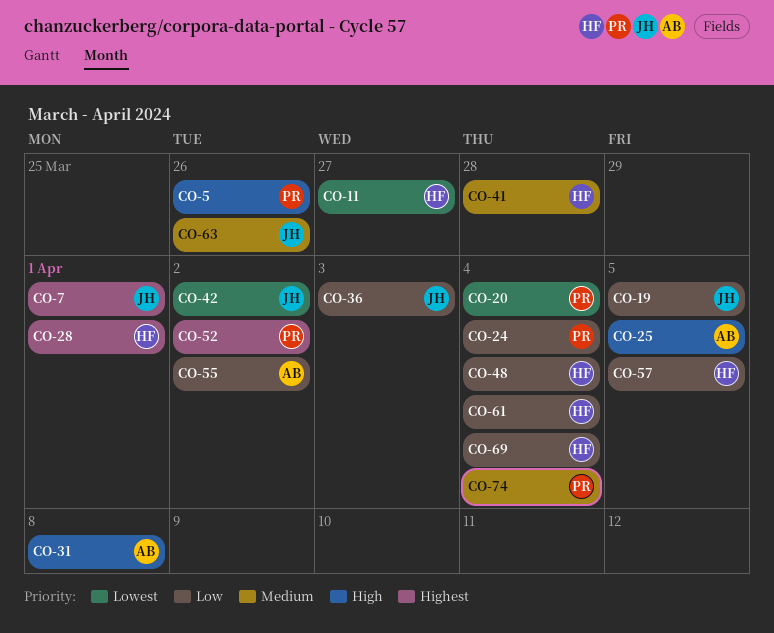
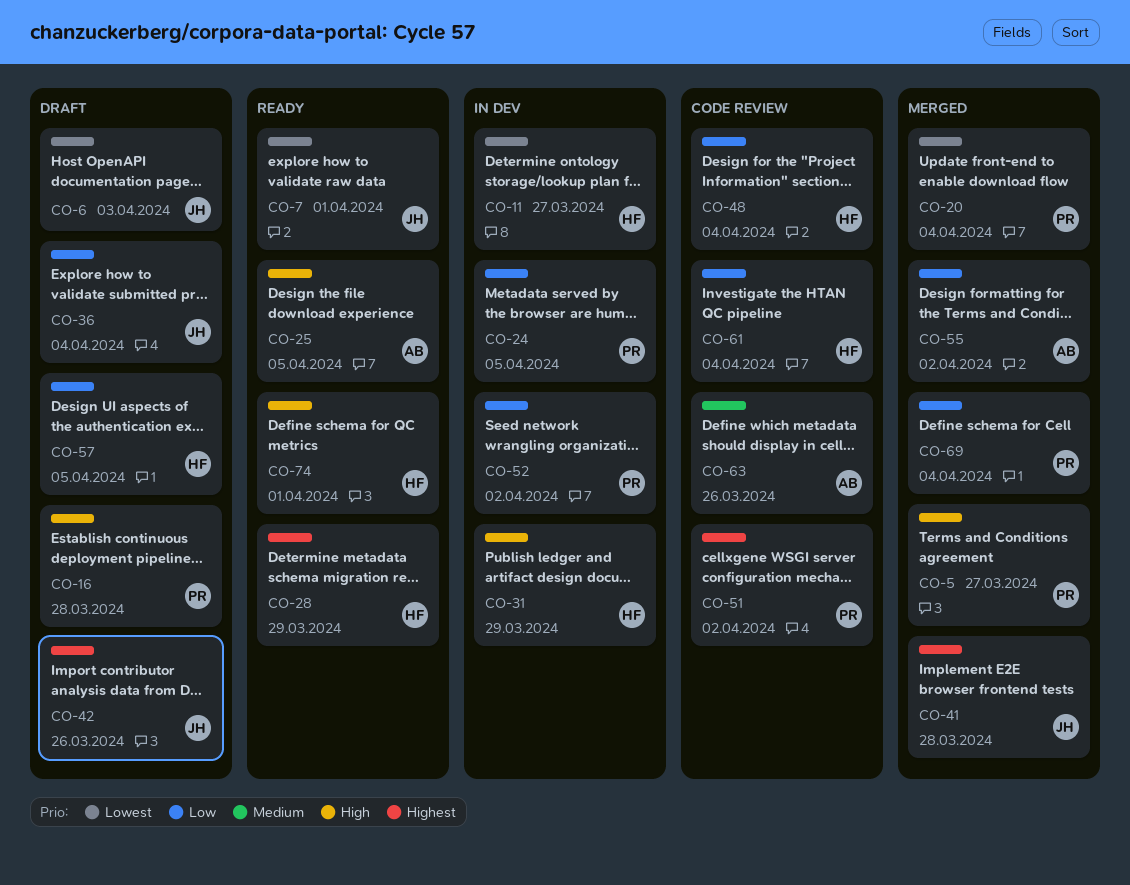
CO-5, due: Mar 26 -> Mar 27
CO-6: none -> present
CO-7, priority: Highest -> Lowest
CO-16: none -> present
CO-19: present -> none
CO-24, due: Apr 4 -> Apr 5
CO-28, due: Apr 1 -> Mar 29
CO-31, owner: AB -> HF
CO-31, due: Apr 8 -> Mar 29
CO-36, due: Apr 3 -> Apr 4
CO-41, owner: HF -> JH
CO-41, priority: Medium -> Highest
CO-42, priority: Lowest -> Highest
CO-42, due: Apr 2 -> Mar 26
CO-51: none -> present
CO-52, priority: Highest -> Low
CO-63, owner: JH -> AB
CO-69, owner: HF -> PR
CO-74, owner: PR -> HF
CO-74, priority: Medium -> High
CO-74, due: Apr 4 -> Apr 1

